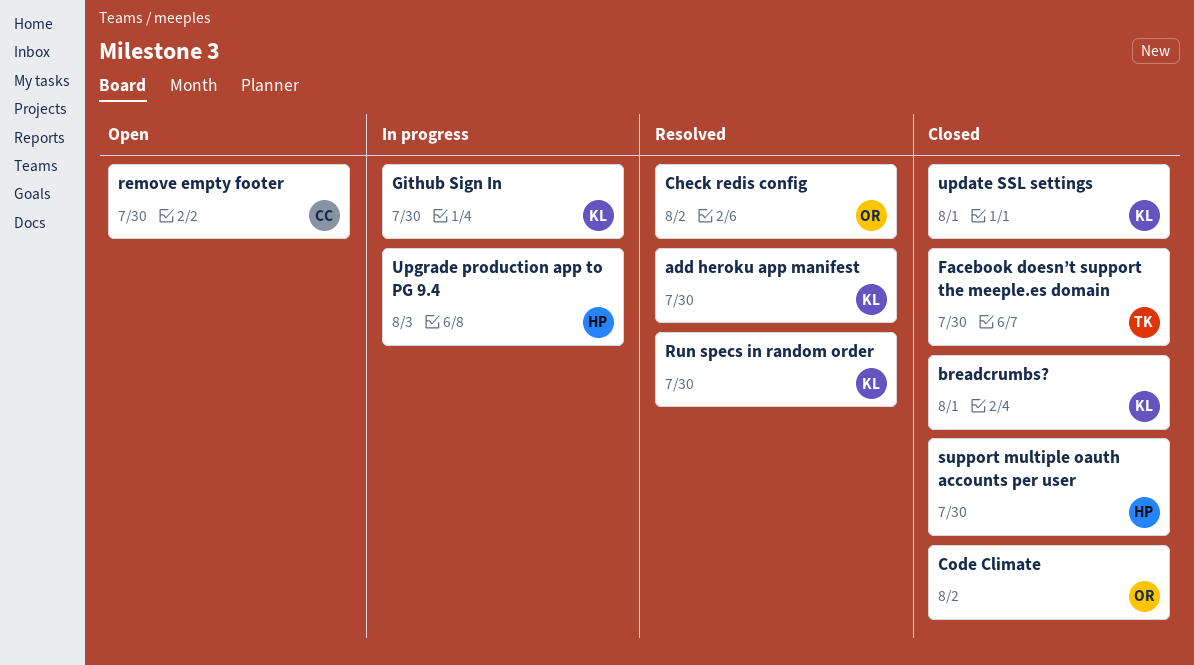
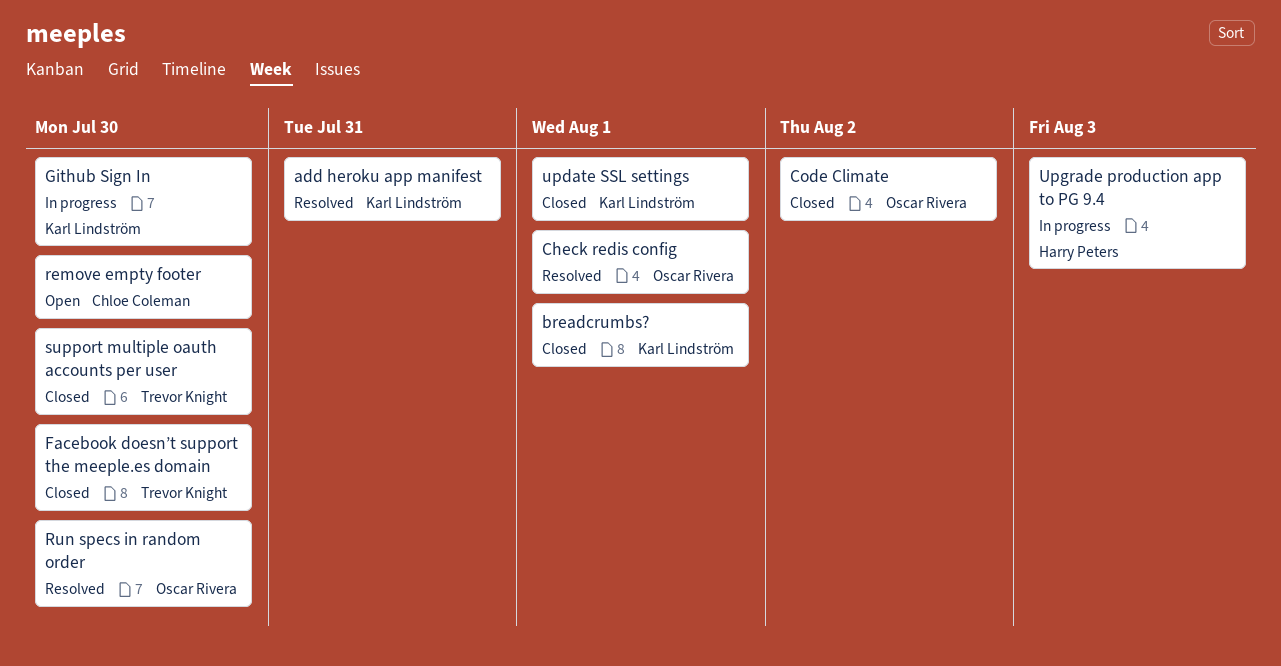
add heroku app manifest, due: Jul 30 -> Jul 31
Check redis config, due: Aug 2 -> Aug 1
Run specs in random order, owner: Karl Lindström -> Oscar Rivera
support multiple oauth accounts per user, owner: Harry Peters -> Trevor Knight

